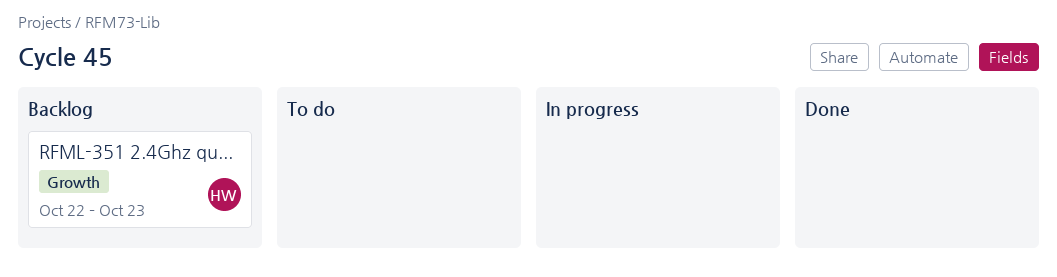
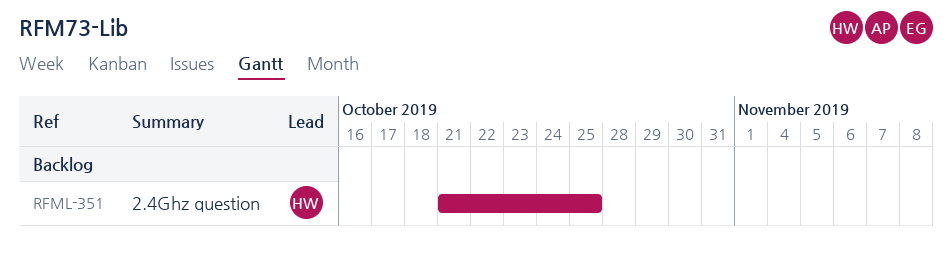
RFML-351, start: Oct 22 -> Oct 21
RFML-351, due: Oct 23 -> Oct 25

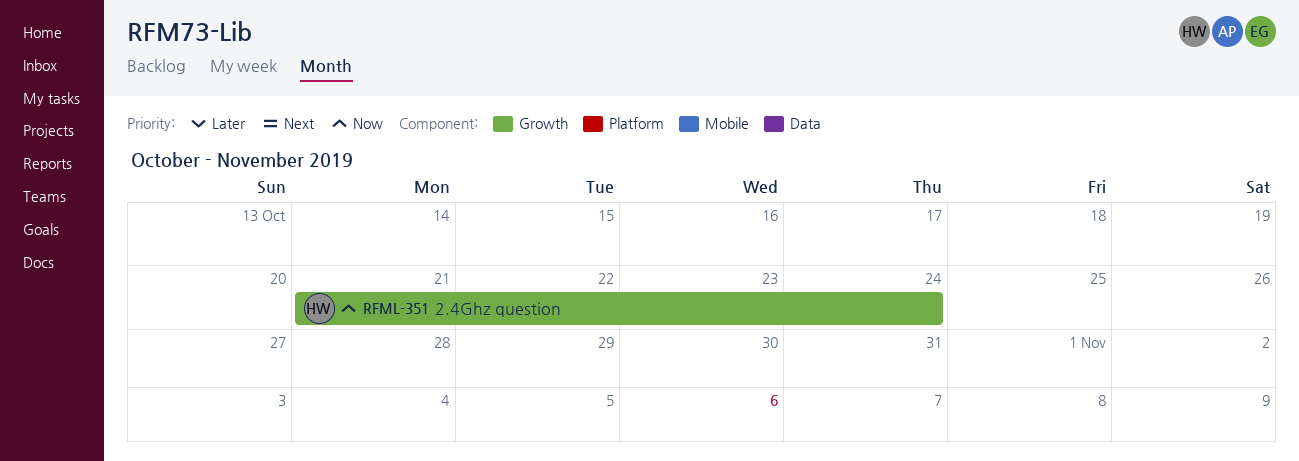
RFML-351, due: Oct 25 -> Oct 24

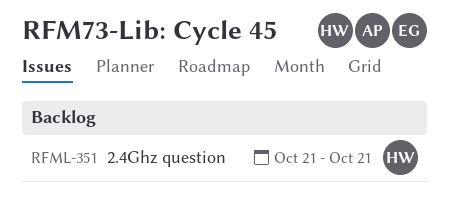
RFML-351, due: Oct 24 -> Oct 21

